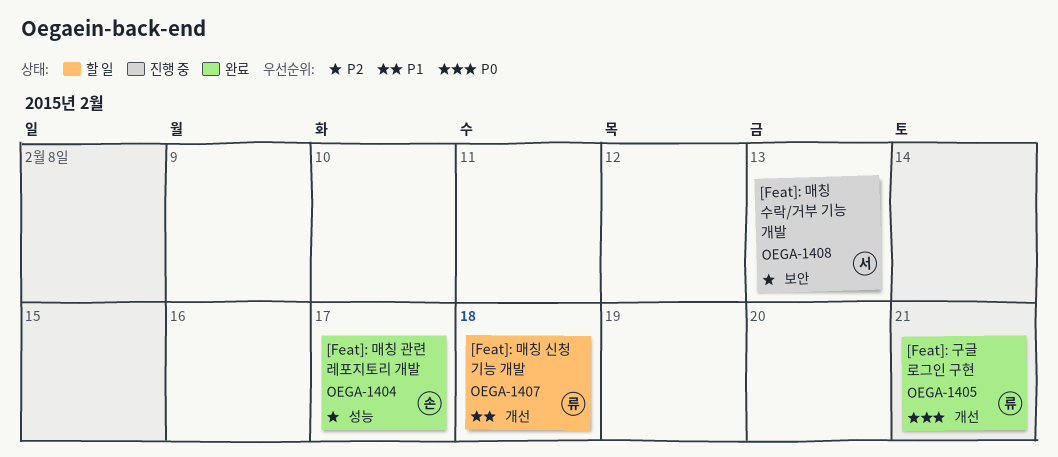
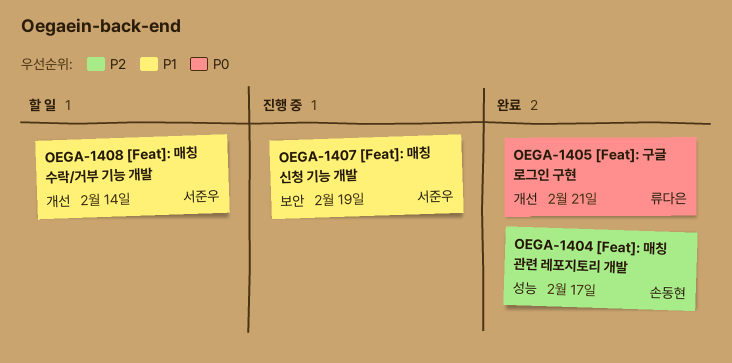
OEGA-1407, status: 할 일 -> 진행 중
OEGA-1407, owner: 류다은 -> 서준우
OEGA-1407, label: 개선 -> 보안
OEGA-1407, due: Feb 18 -> Feb 19
OEGA-1408, status: 진행 중 -> 할 일
OEGA-1408, priority: P2 -> P1
OEGA-1408, label: 보안 -> 개선
OEGA-1408, due: Feb 13 -> Feb 14

